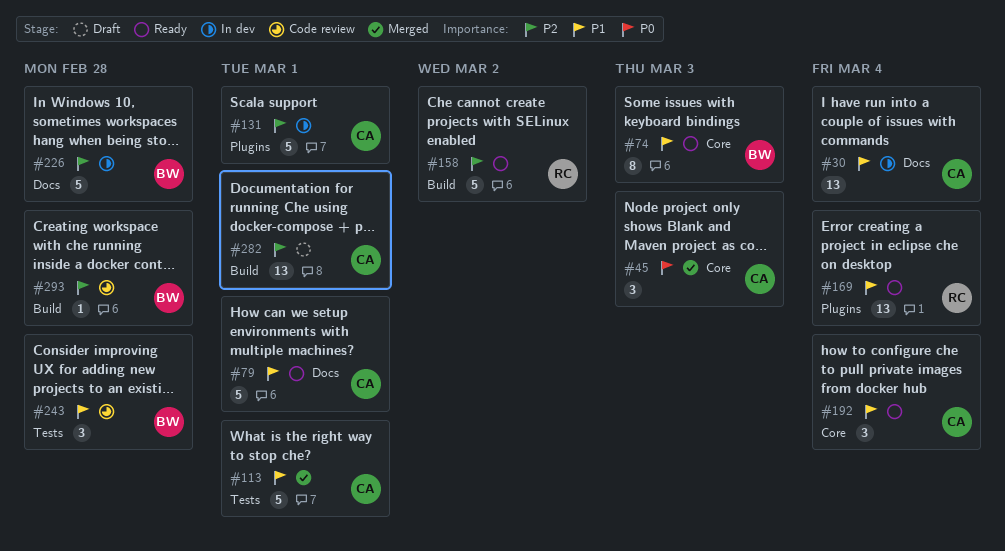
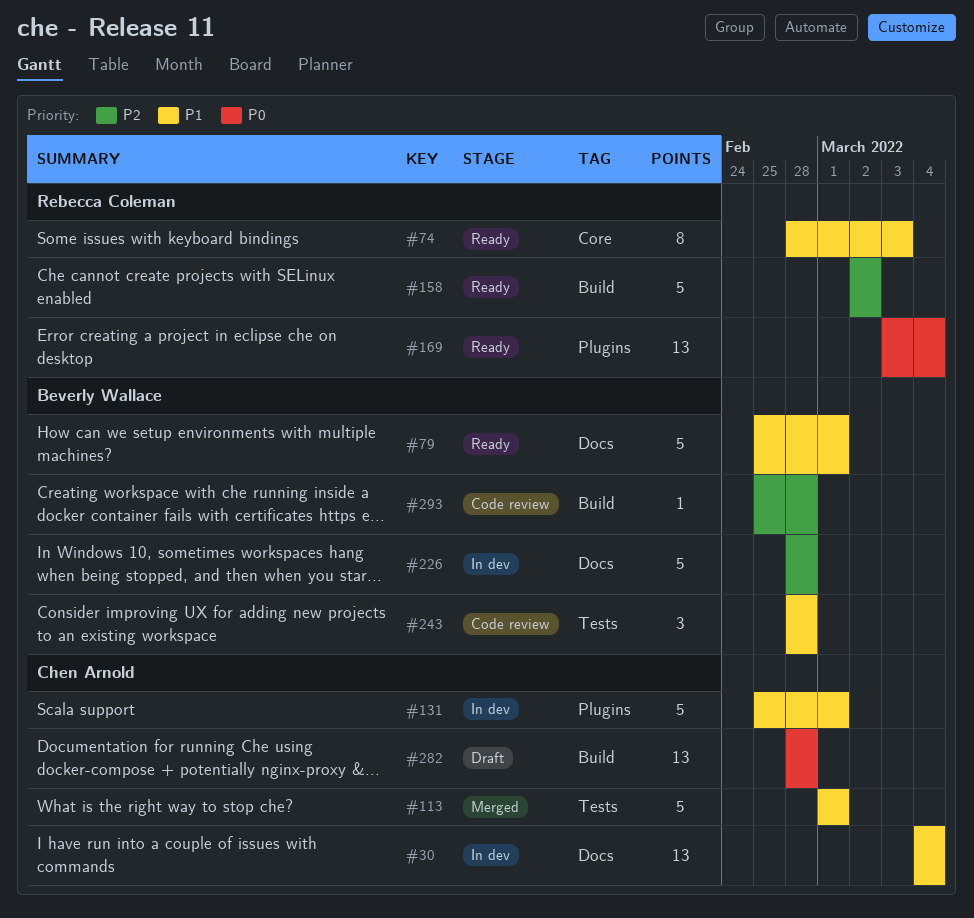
#45: present -> none
#74, owner: Beverly Wallace -> Rebecca Coleman
#79, owner: Chen Arnold -> Beverly Wallace
#131, priority: P2 -> P1
#169, priority: P1 -> P0
#192: present -> none
#282, priority: P2 -> P0
#282, due: Mar 1 -> Feb 28

